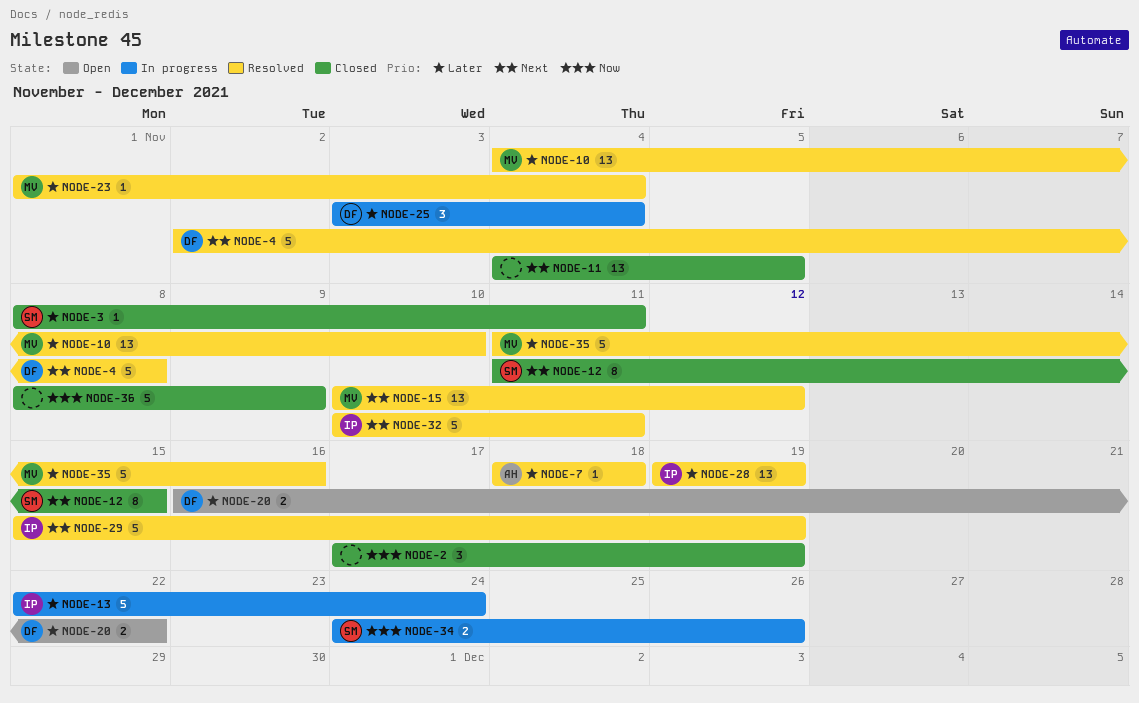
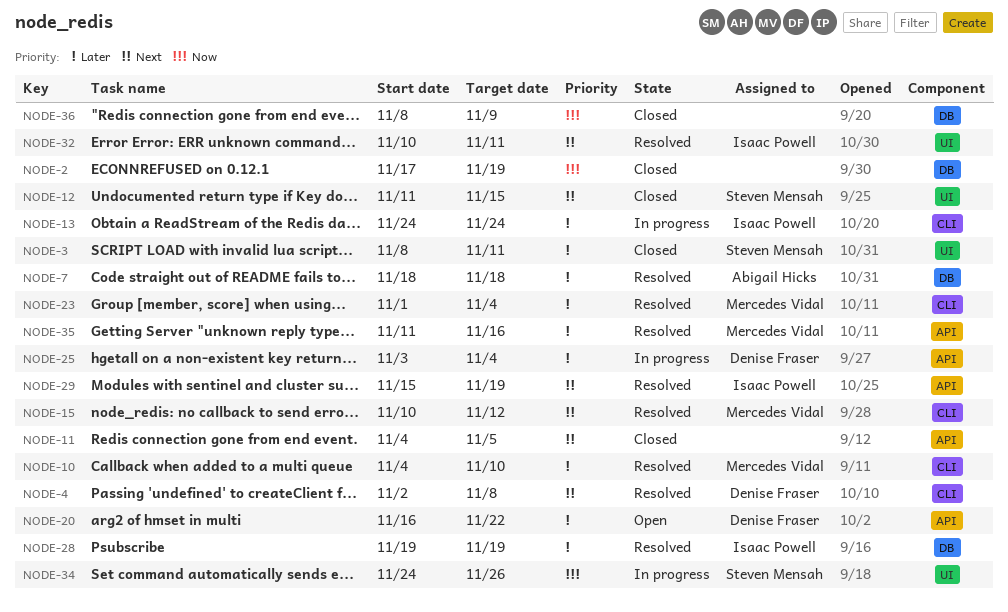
NODE-13, start: Nov 22 -> Nov 24

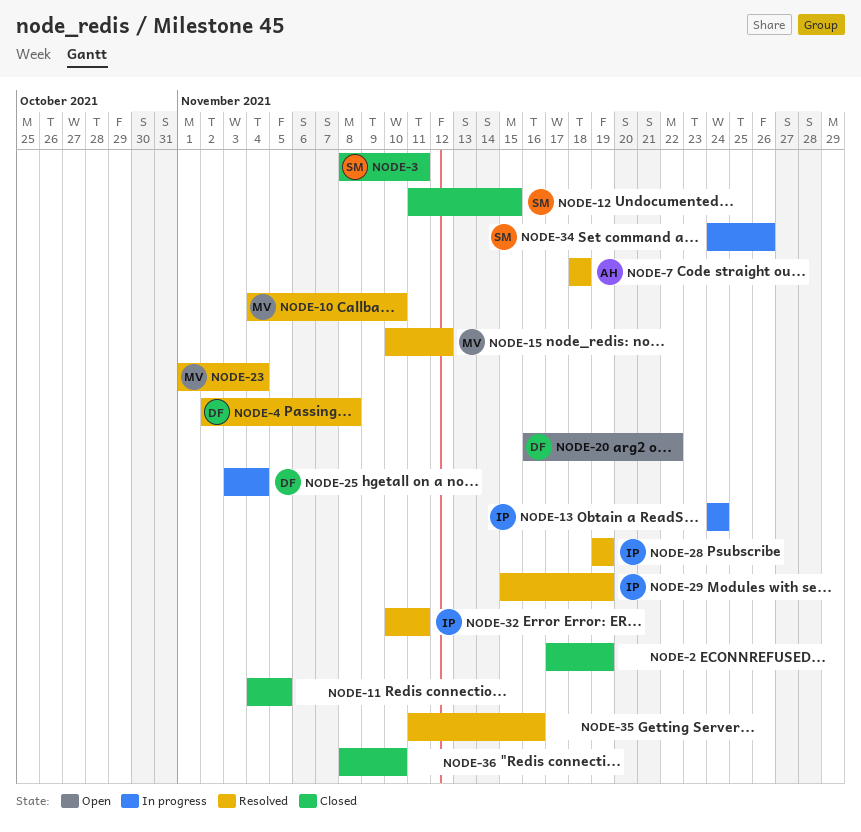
NODE-35, owner: Mercedes Vidal -> none
NODE-36, due: Nov 9 -> Nov 10

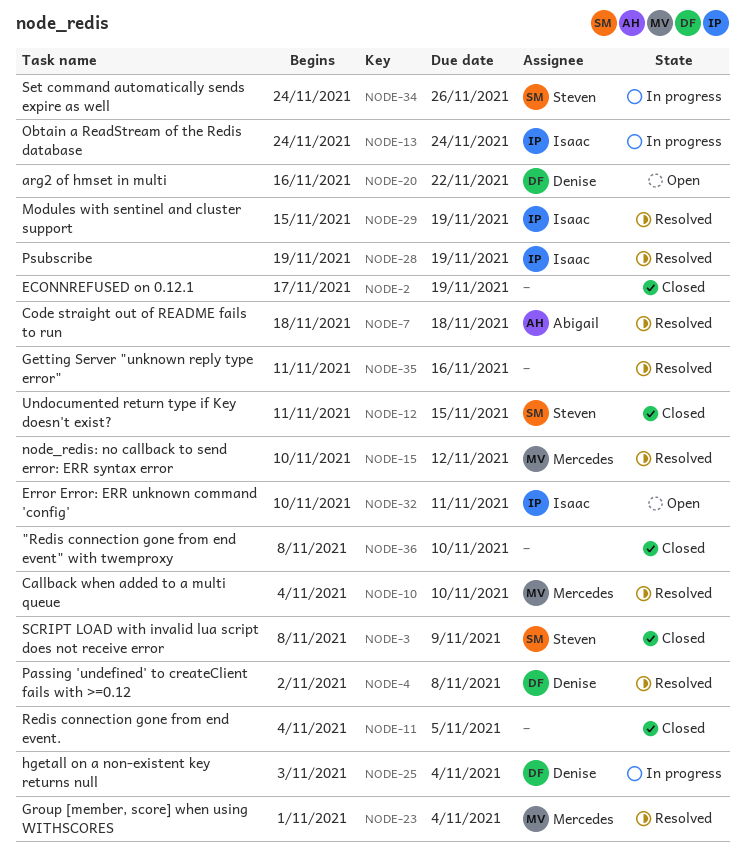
NODE-3, due: Nov 11 -> Nov 9
NODE-32, status: Resolved -> Open

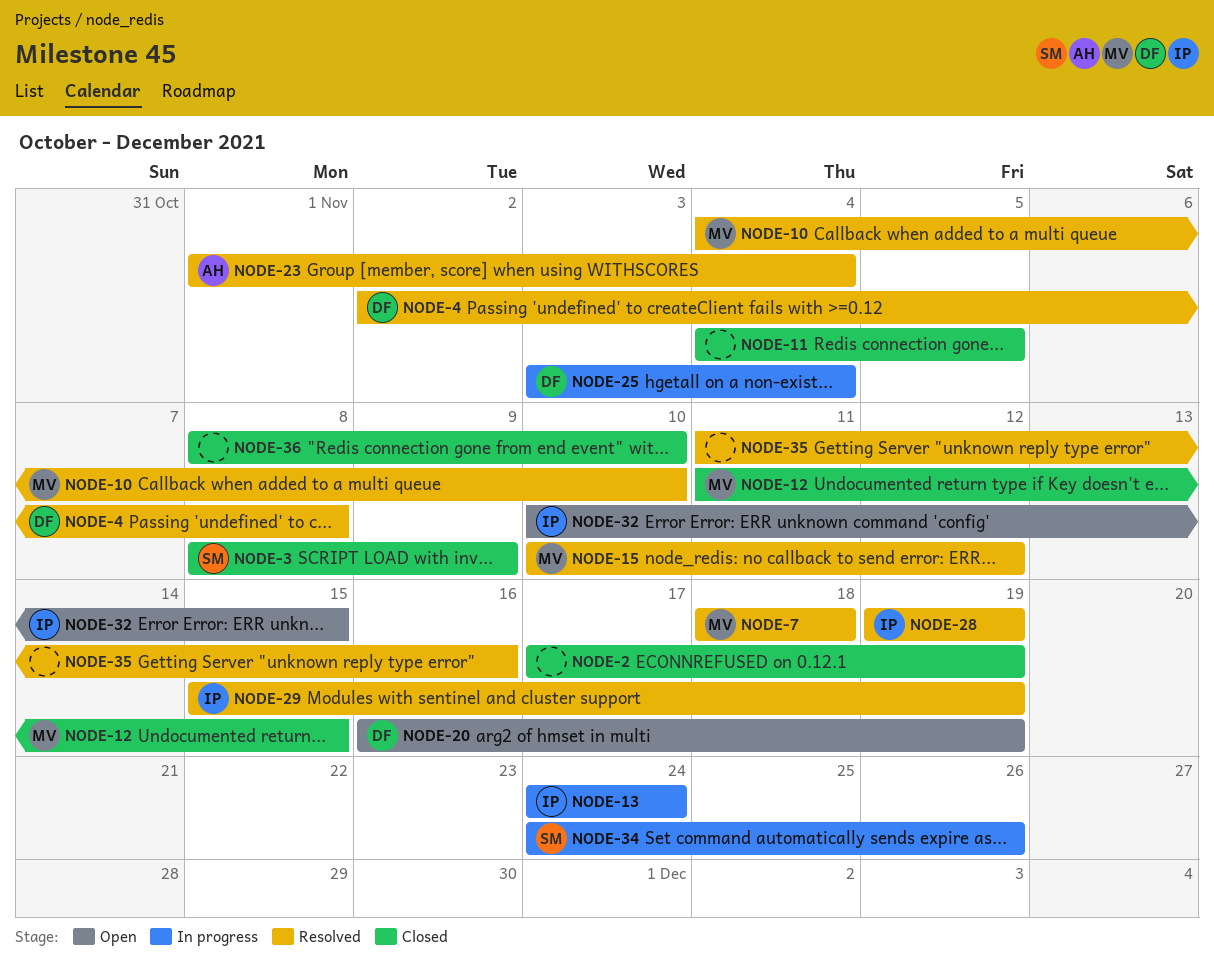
NODE-7, owner: Abigail -> Mercedes
NODE-12, owner: Steven -> Mercedes
NODE-20, due: Nov 22 -> Nov 19
NODE-23, owner: Mercedes -> Abigail
NODE-32, due: Nov 11 -> Nov 15

